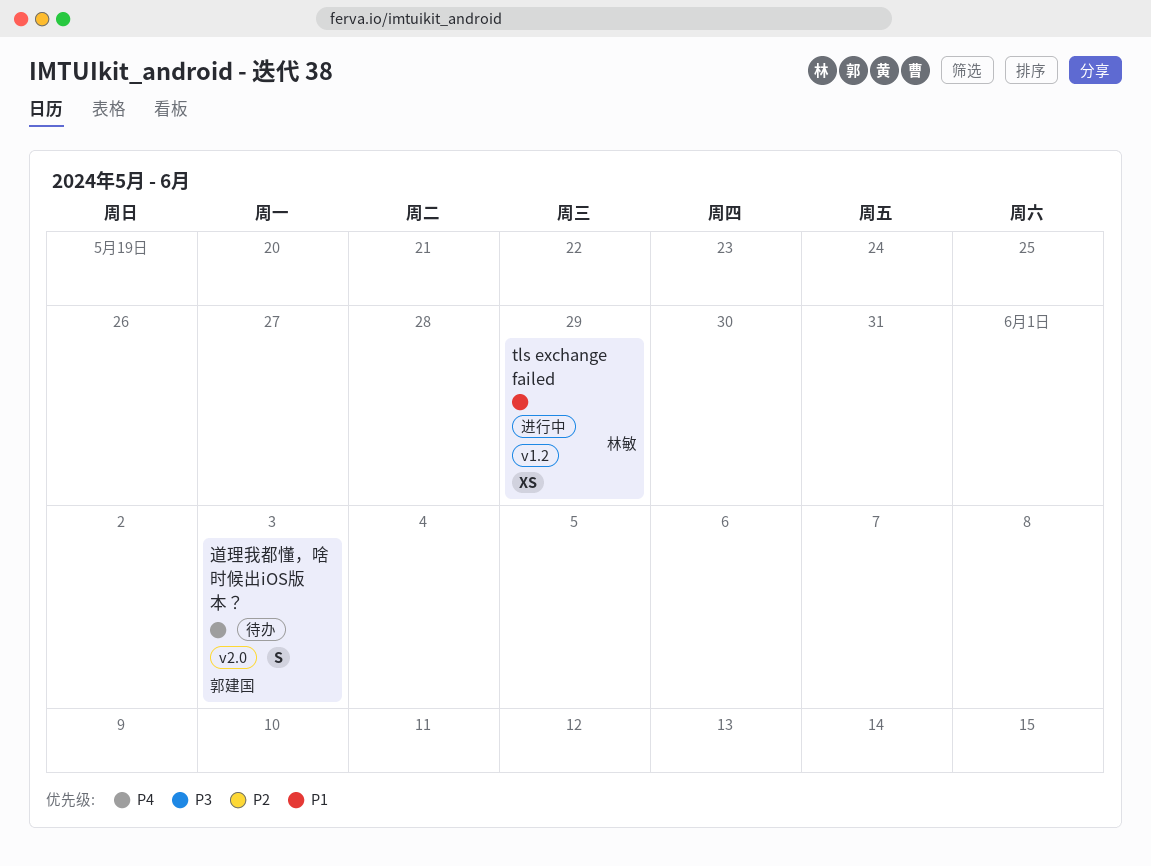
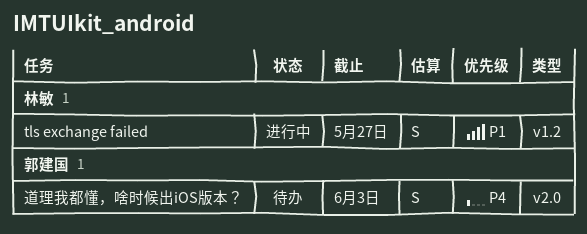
tls exchange failed, estimate: XS -> S
tls exchange failed, due: May 29 -> May 27

